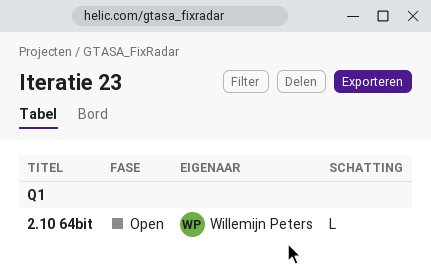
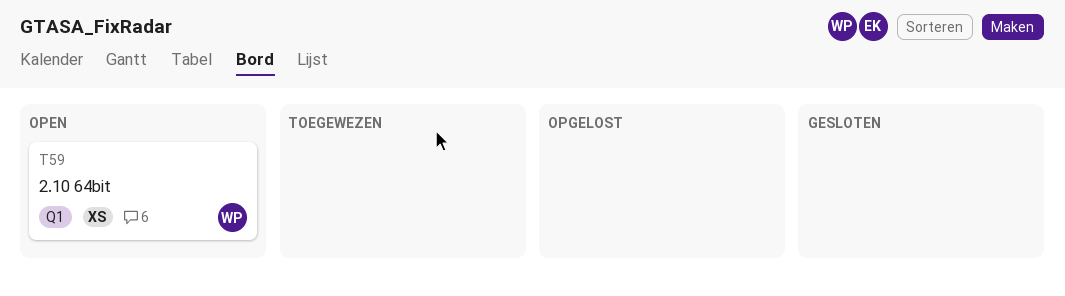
2.10 64bit, estimate: L -> XS

